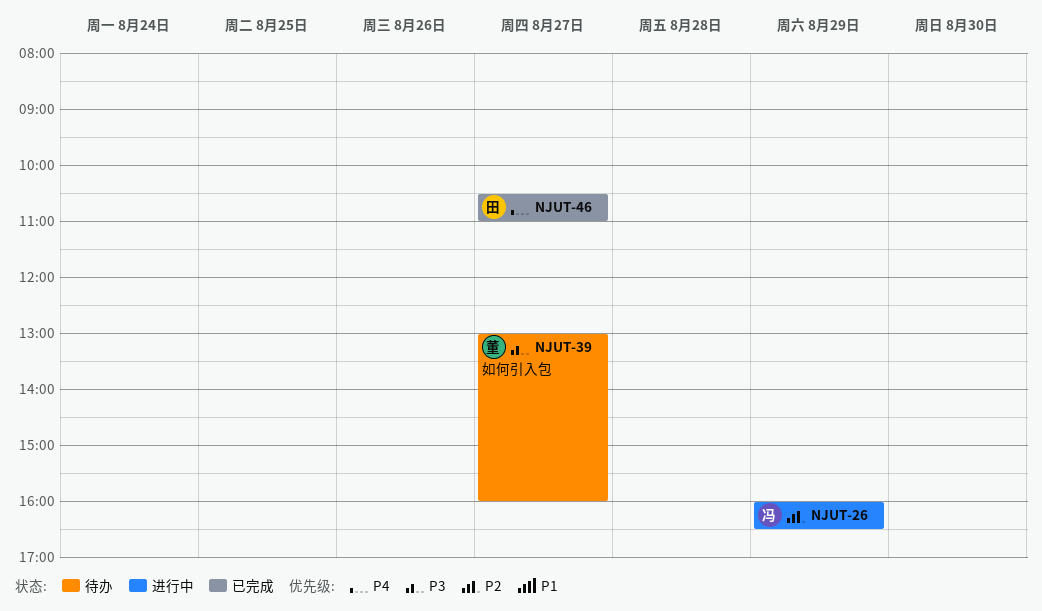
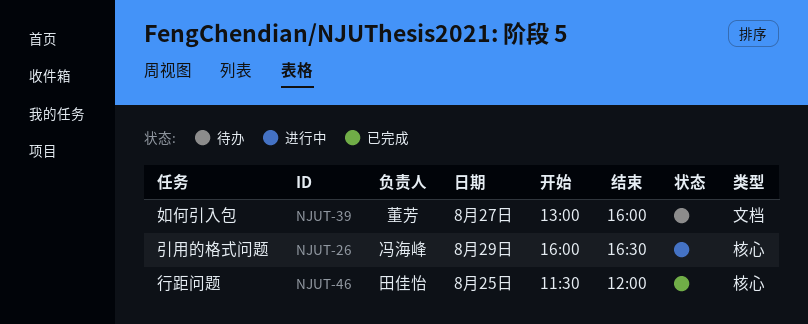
NJUT-46, day: Aug 27 -> Aug 25
NJUT-46, begins: 10:30 -> 11:30
NJUT-46, ends: 11:00 -> 12:00

